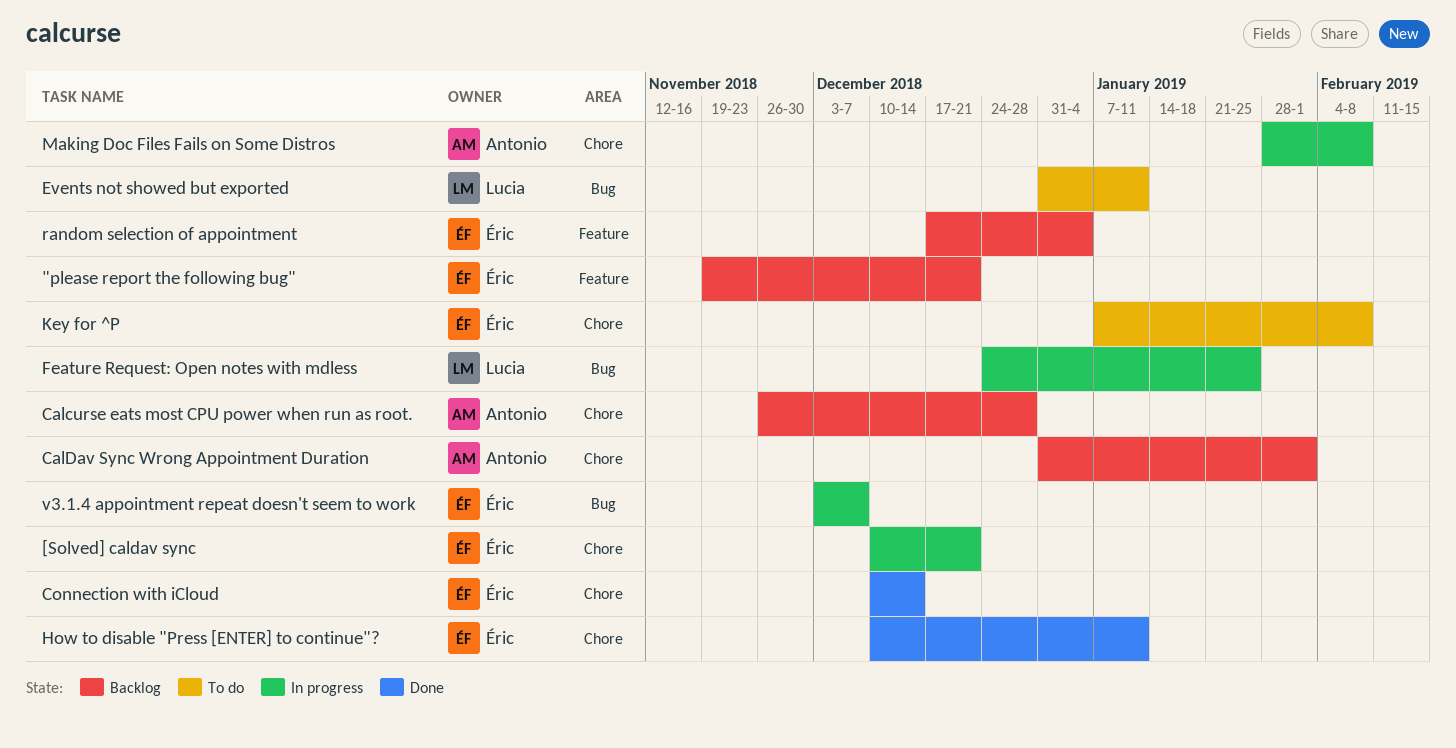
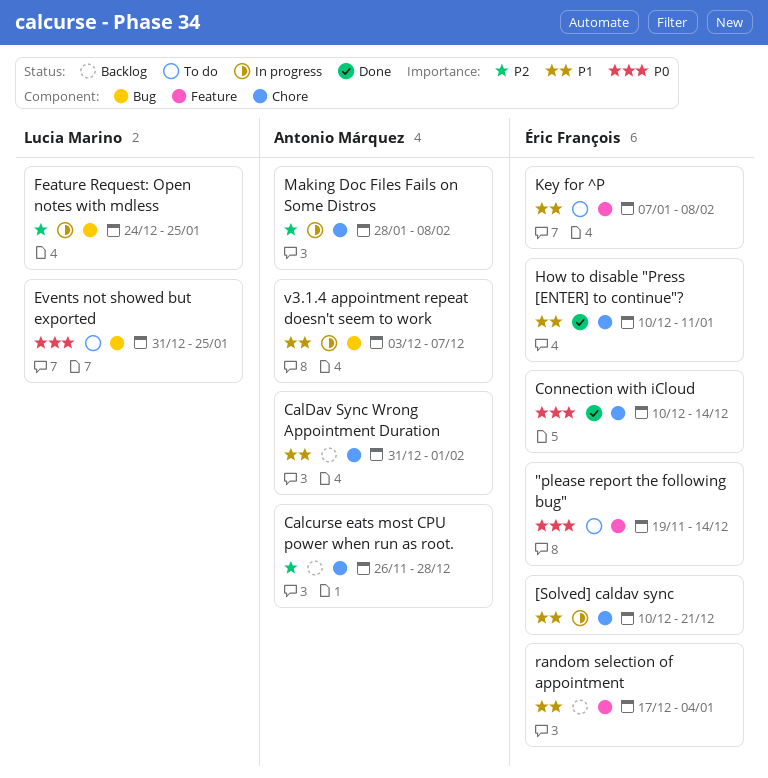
"please report the following bug", status: Backlog -> To do
"please report the following bug", due: Dec 21 -> Dec 14
Events not showed but exported, due: Jan 11 -> Jan 25
Key for ^P, label: Chore -> Feature
v3.1.4 appointment repeat doesn't seem to work, owner: Éric François -> Antonio Márquez

